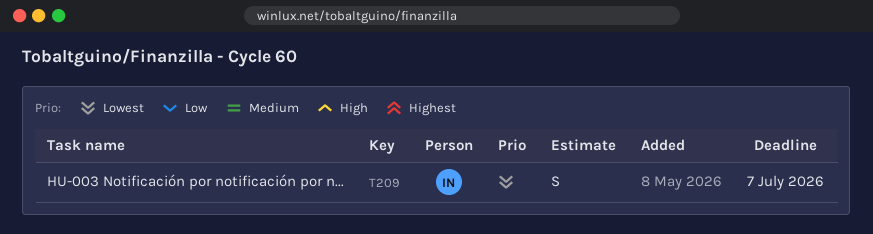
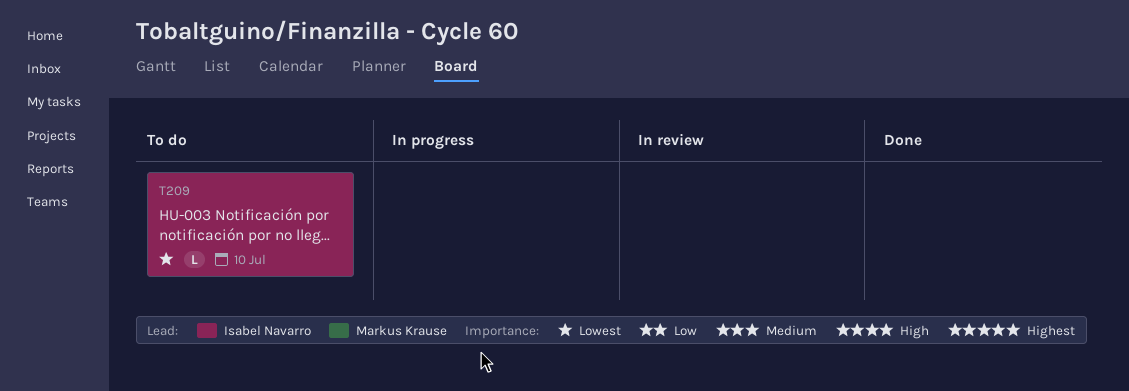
T209, estimate: S -> L
T209, due: Jul 7 -> Jul 10

